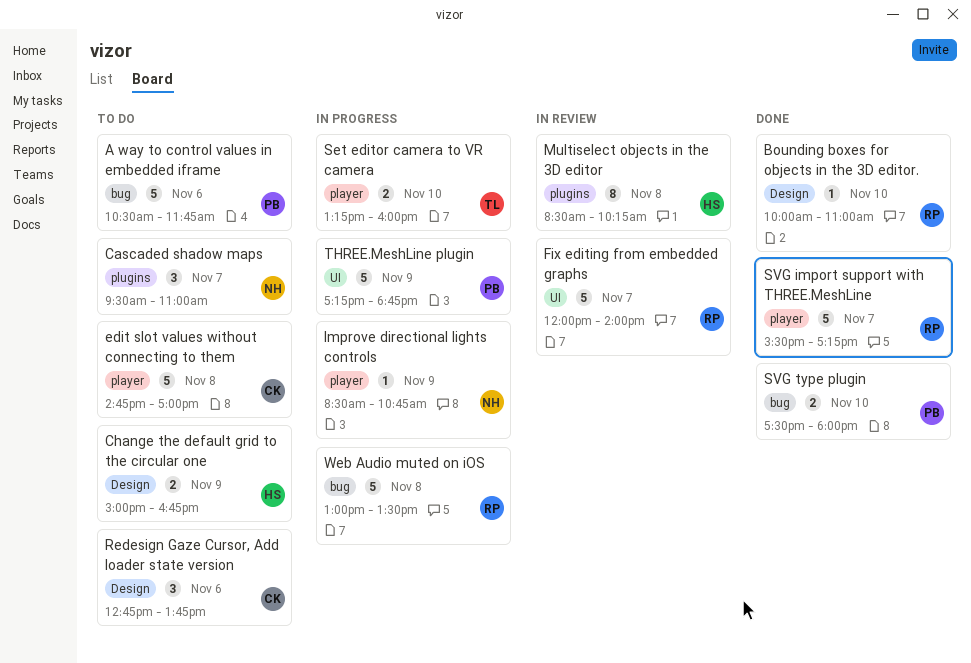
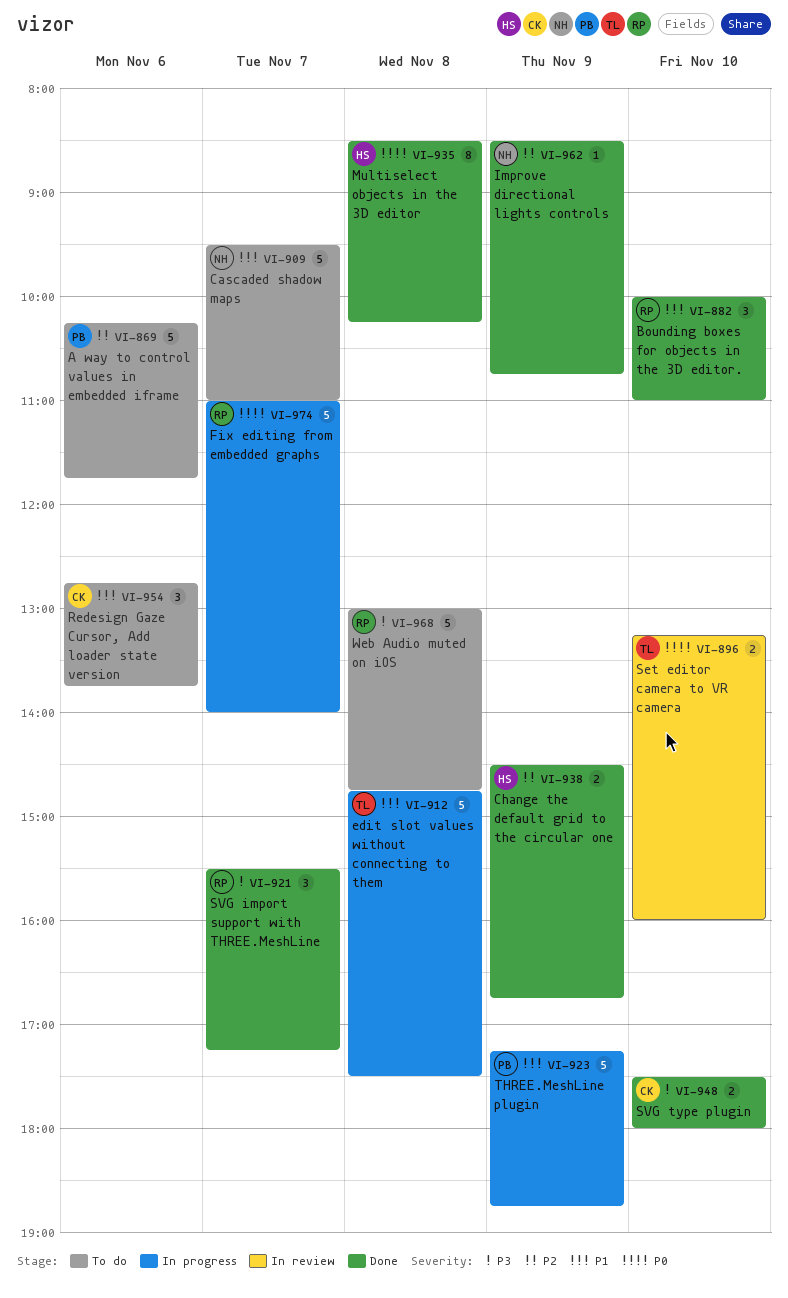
A way to control values in embedded iframe, begins: 10:30 -> 10:15
Bounding boxes for objects in the 3D editor., estimate: 1 -> 3
Cascaded shadow maps, estimate: 3 -> 5
Change the default grid to the circular one, status: To do -> Done
Change the default grid to the circular one, begins: 15:00 -> 14:30
edit slot values without connecting to them, status: To do -> In progress
edit slot values without connecting to them, owner: CK -> TL
edit slot values without connecting to them, ends: 17:00 -> 17:30
Fix editing from embedded graphs, status: In review -> In progress
Fix editing from embedded graphs, begins: 12:00 -> 11:00
Improve directional lights controls, status: In progress -> Done
Multiselect objects in the 3D editor, status: In review -> Done
Set editor camera to VR camera, status: In progress -> In review
SVG import support with THREE.MeshLine, estimate: 5 -> 3
SVG type plugin, owner: PB -> CK
Web Audio muted on iOS, status: In progress -> To do
Web Audio muted on iOS, ends: 13:30 -> 14:45

